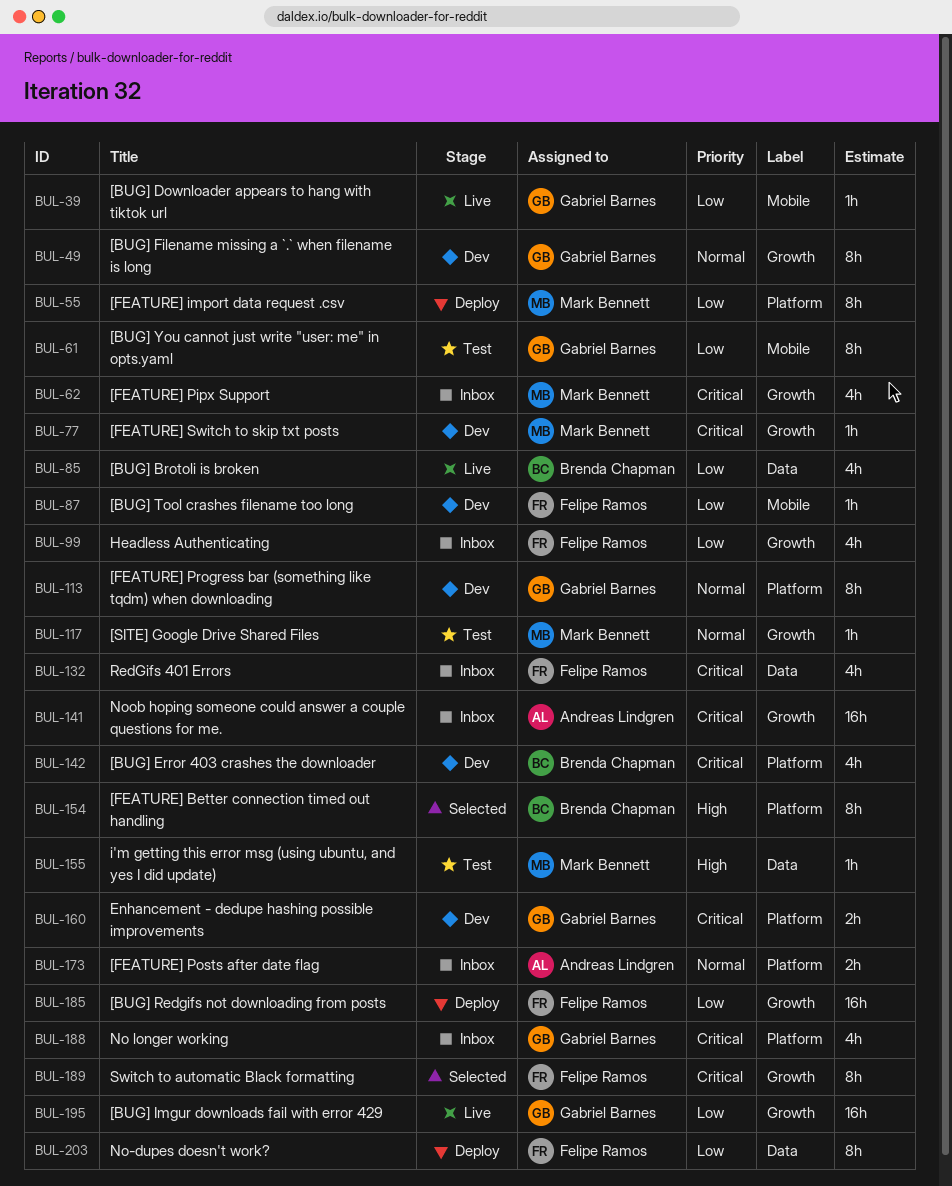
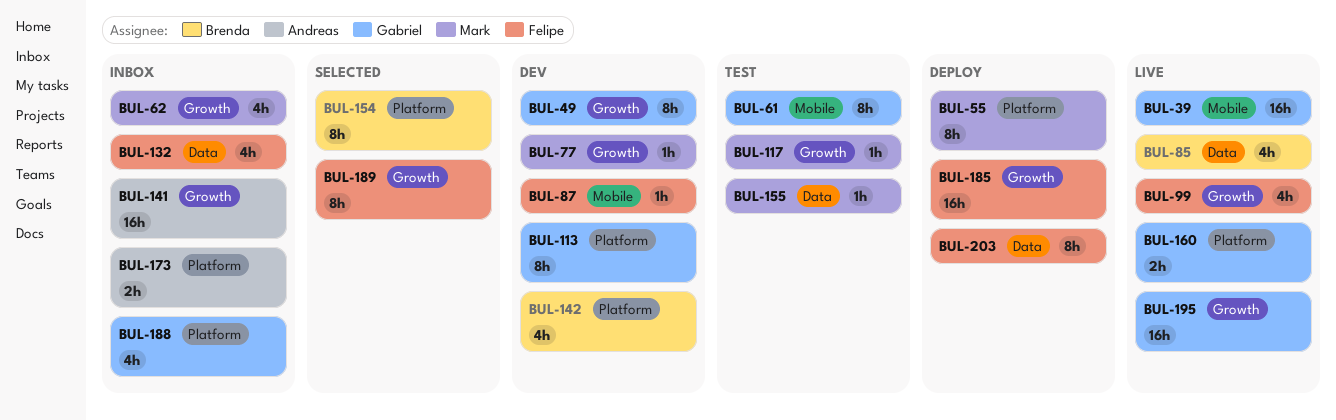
BUL-39, estimate: 1h -> 16h
BUL-99, status: Inbox -> Live
BUL-160, status: Dev -> Live

